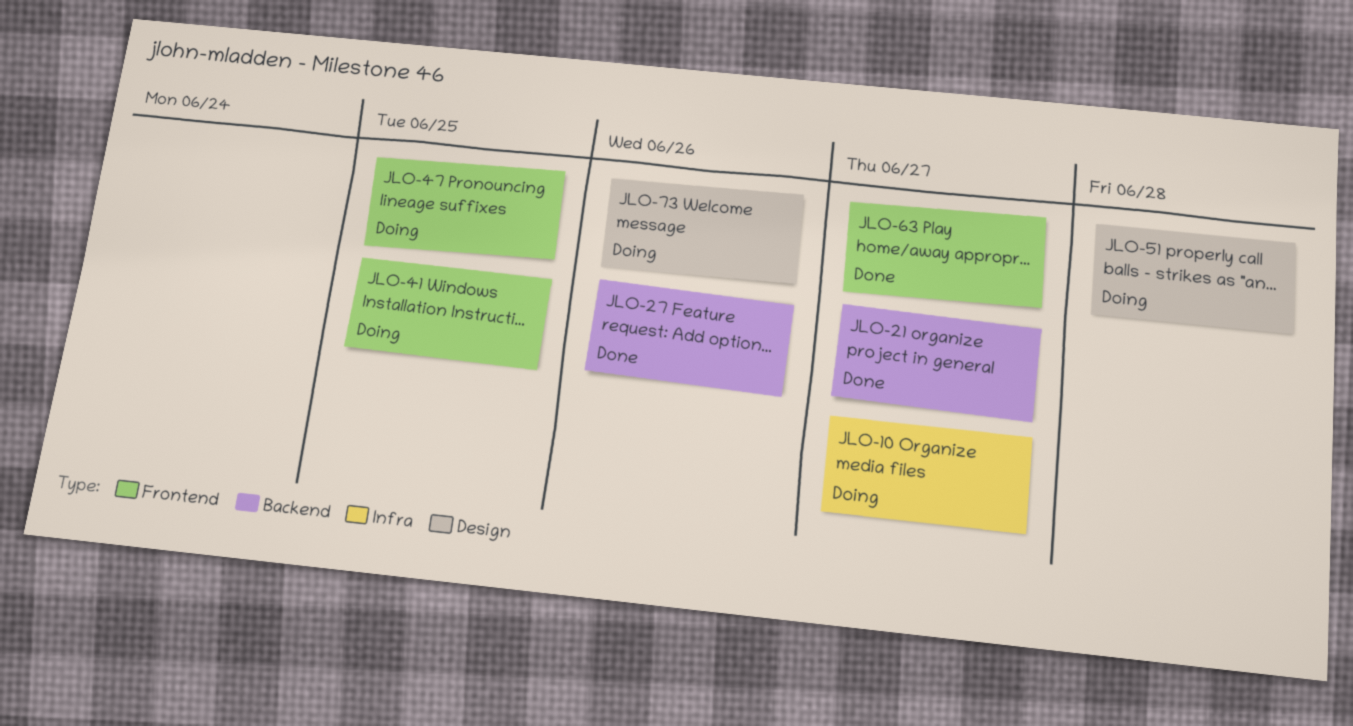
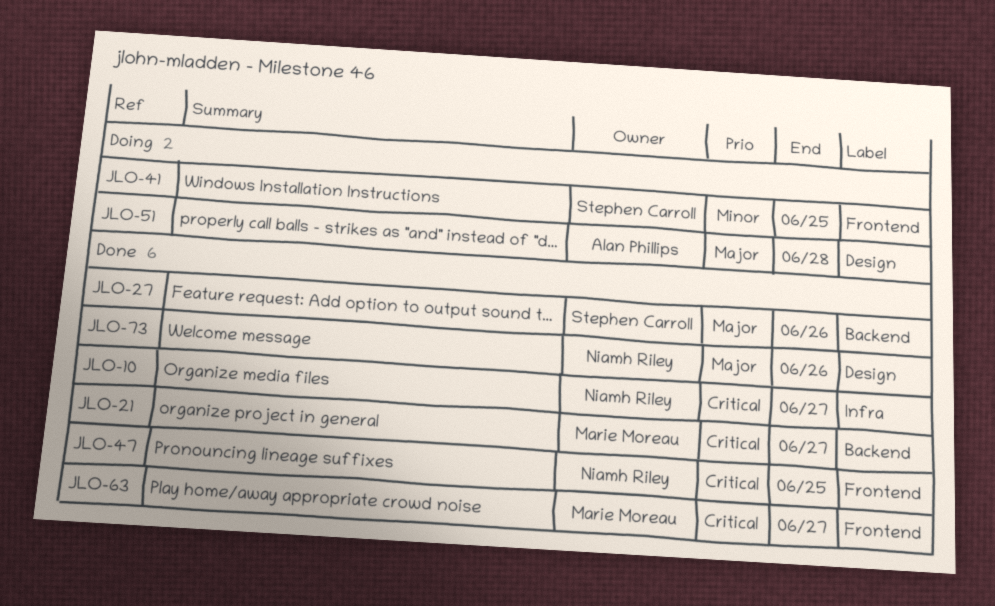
JLO-10, status: Doing -> Done
JLO-47, status: Doing -> Done
JLO-73, status: Doing -> Done

